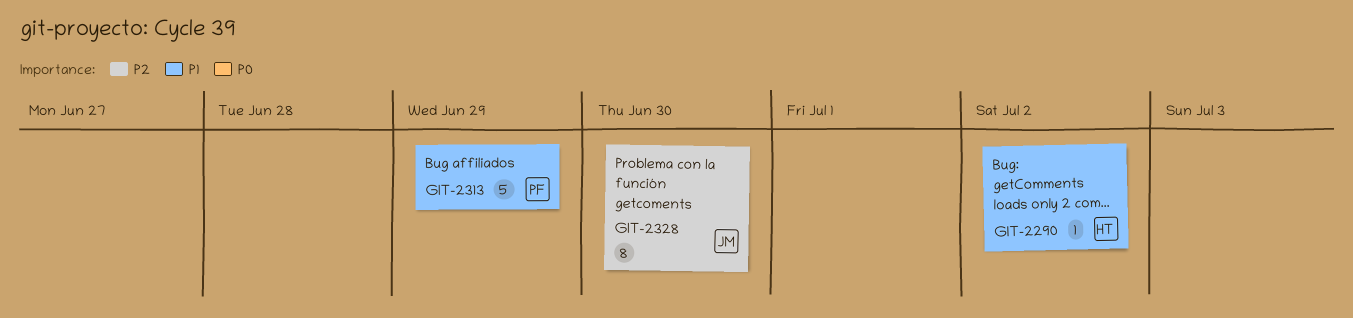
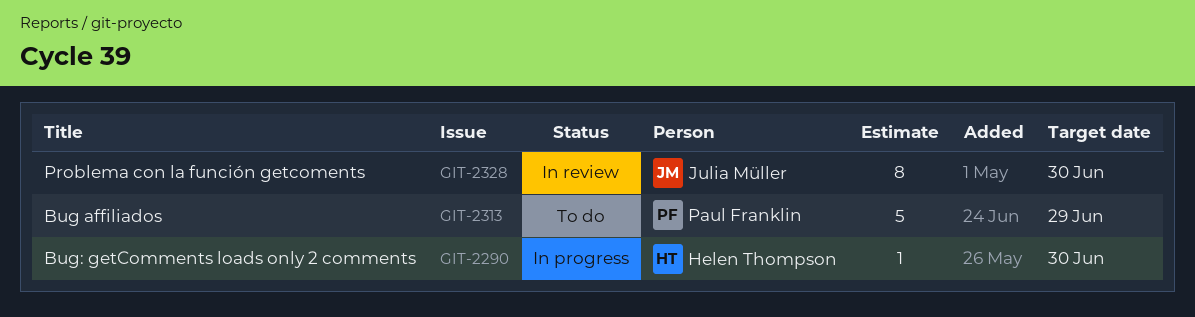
GIT-2290, due: Jul 2 -> Jun 30

